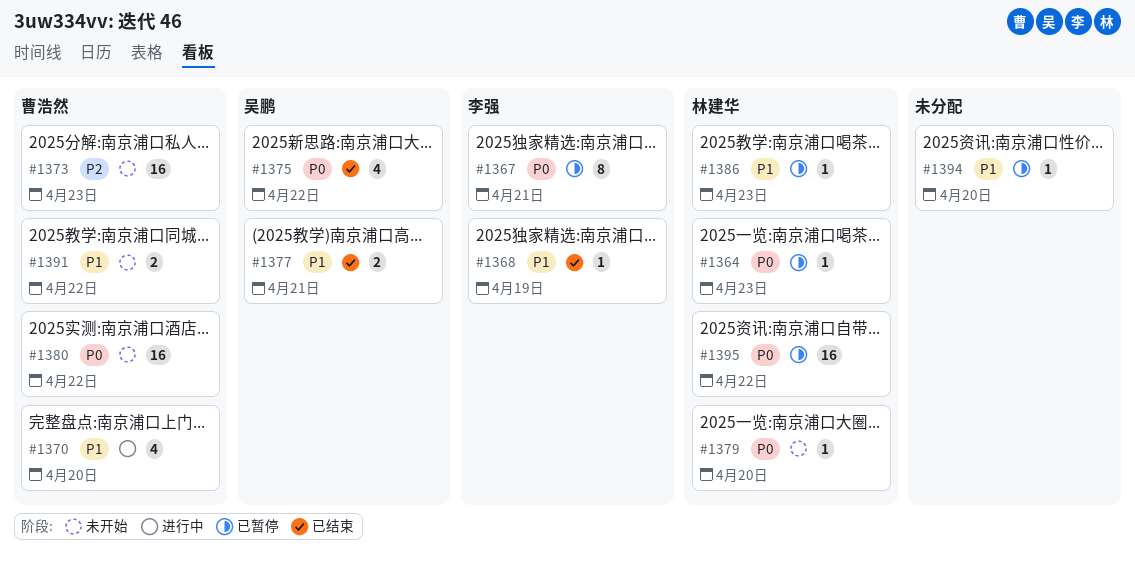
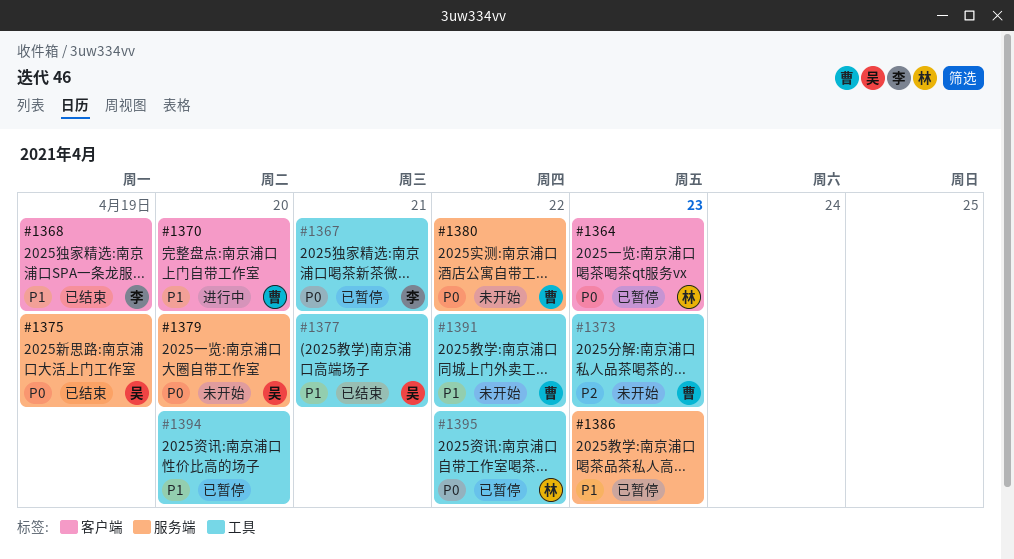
#1375, due: Apr 22 -> Apr 19
#1379, owner: 林建华 -> 吴鹏
#1386, owner: 林建华 -> none

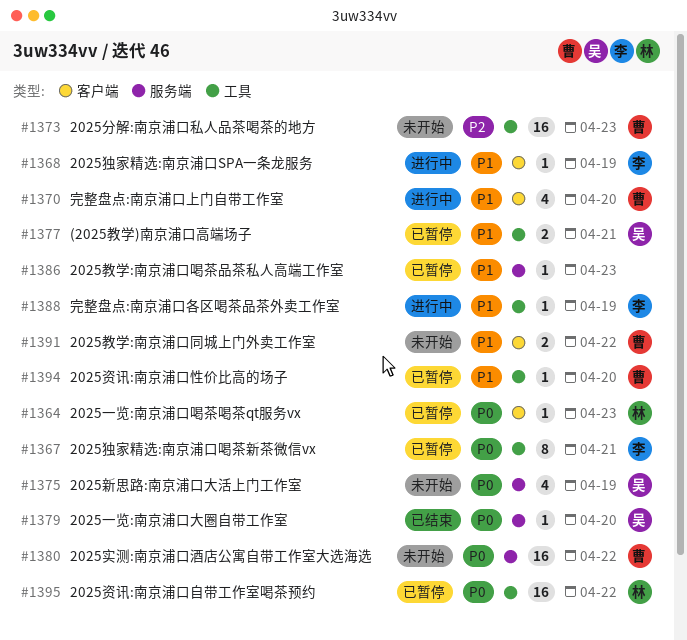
#1368, status: 已结束 -> 进行中
#1375, status: 已结束 -> 未开始
#1377, status: 已结束 -> 已暂停
#1379, status: 未开始 -> 已结束
#1388: none -> present
#1391, label: 工具 -> 客户端
#1394, owner: none -> 曹

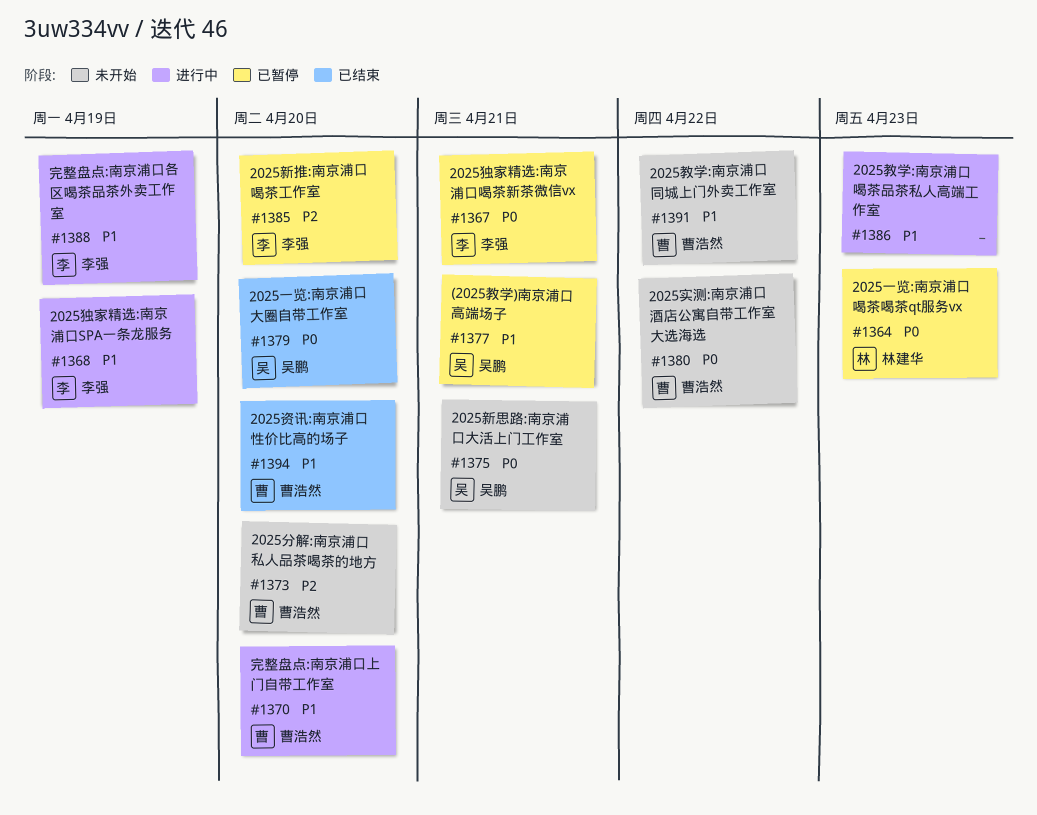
#1373, due: Apr 23 -> Apr 20
#1375, due: Apr 19 -> Apr 21
#1385: none -> present
#1386, status: 已暂停 -> 进行中
#1394, status: 已暂停 -> 已结束
#1395: present -> none

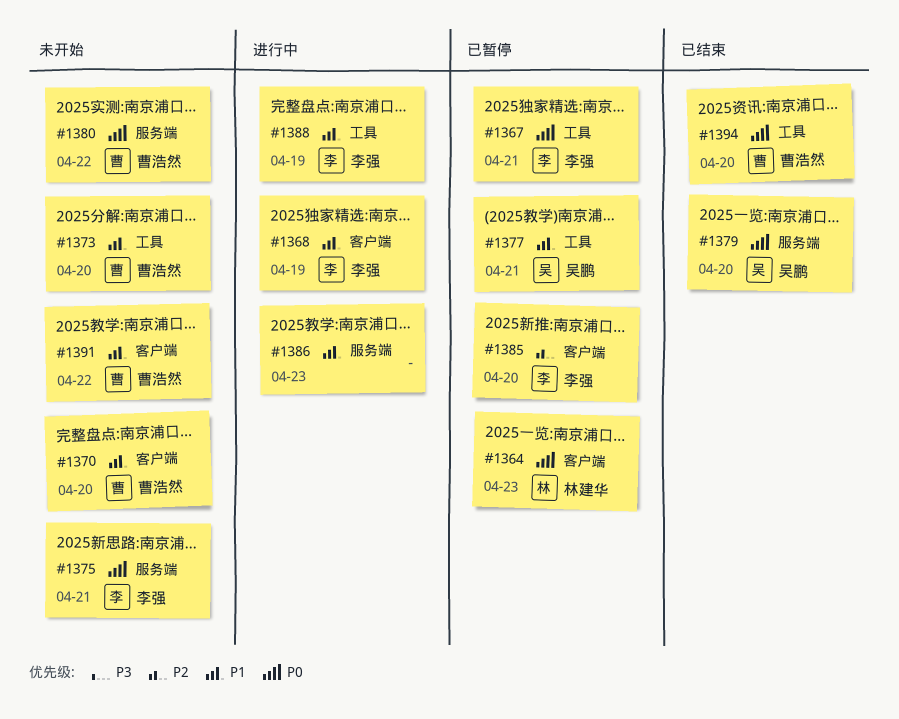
#1370, status: 进行中 -> 未开始
#1373, priority: P2 -> P1
#1375, owner: 吴鹏 -> 李强
#1394, priority: P1 -> P0

